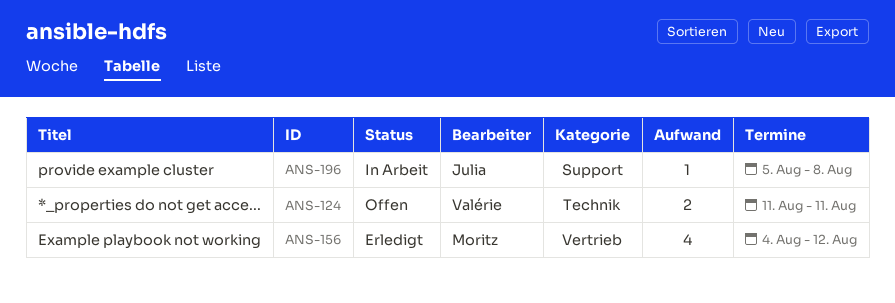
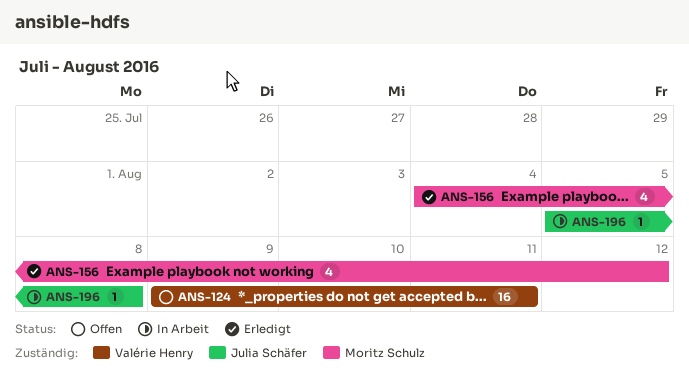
ANS-124, estimate: 2 -> 16
ANS-124, start: Aug 11 -> Aug 9

